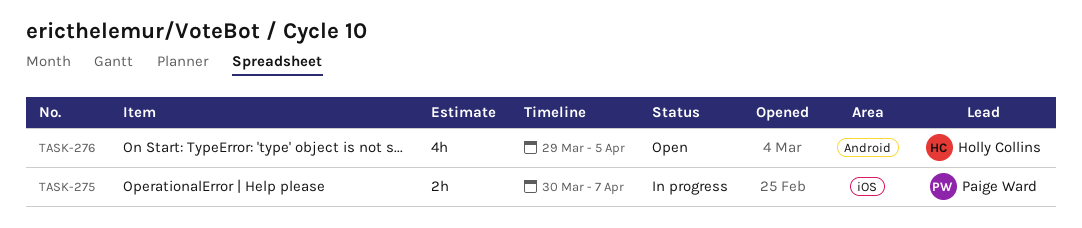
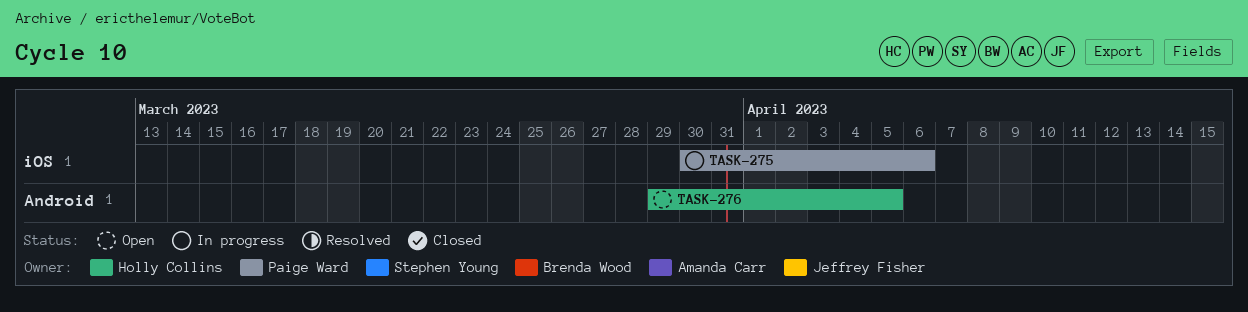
TASK-275, due: Apr 7 -> Apr 6

